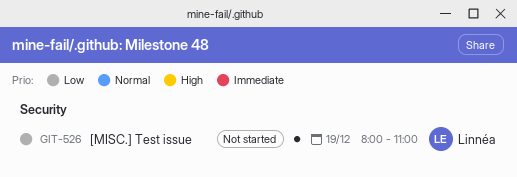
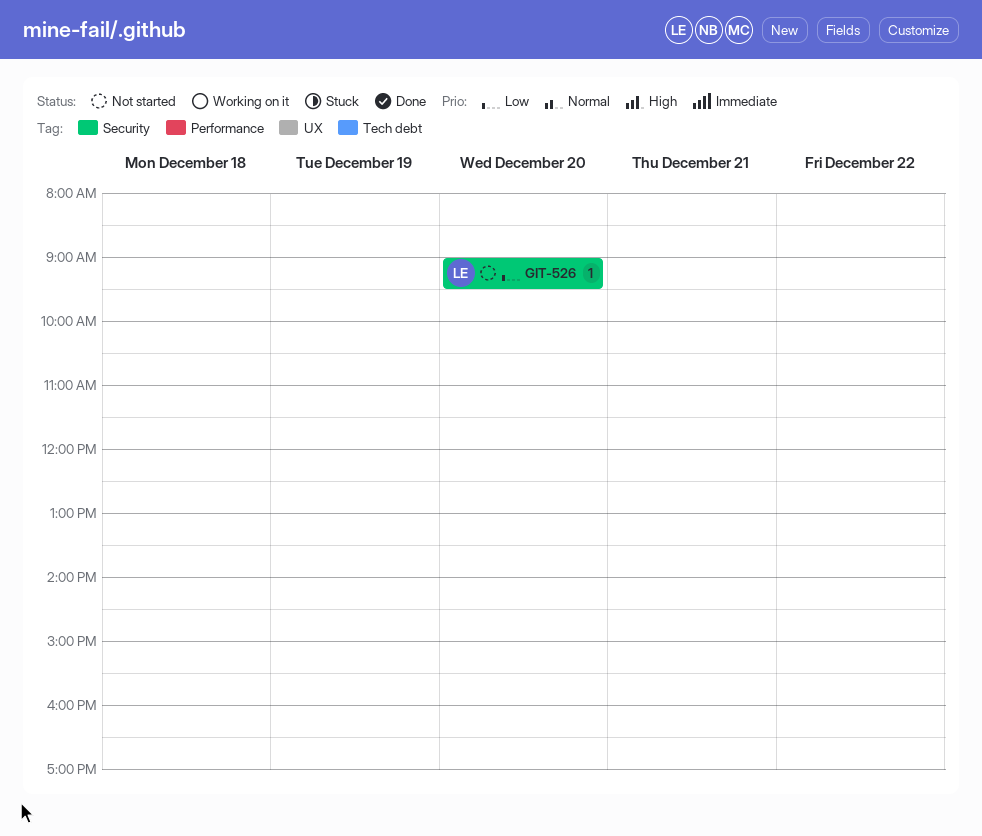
GIT-526, day: Dec 19 -> Dec 20
GIT-526, begins: 08:00 -> 09:00
GIT-526, ends: 11:00 -> 09:30

